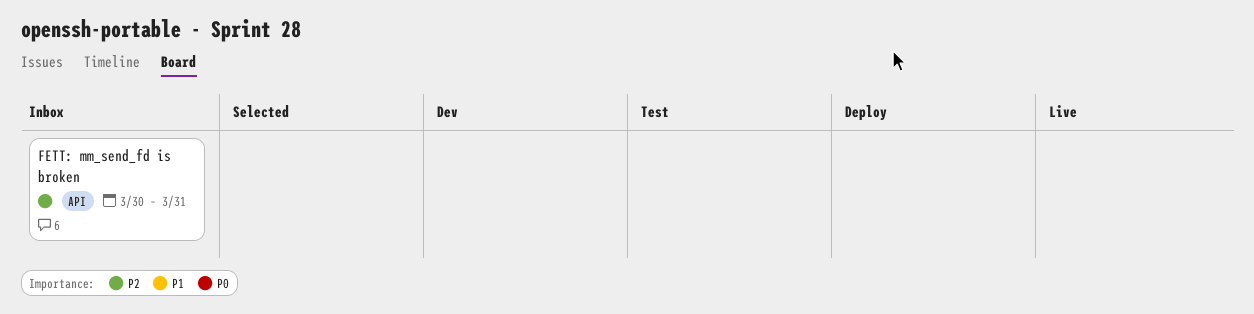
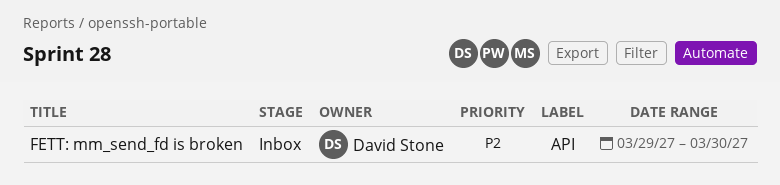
FETT: mm_send_fd is broken, start: Mar 30 -> Mar 29
FETT: mm_send_fd is broken, due: Mar 31 -> Mar 30

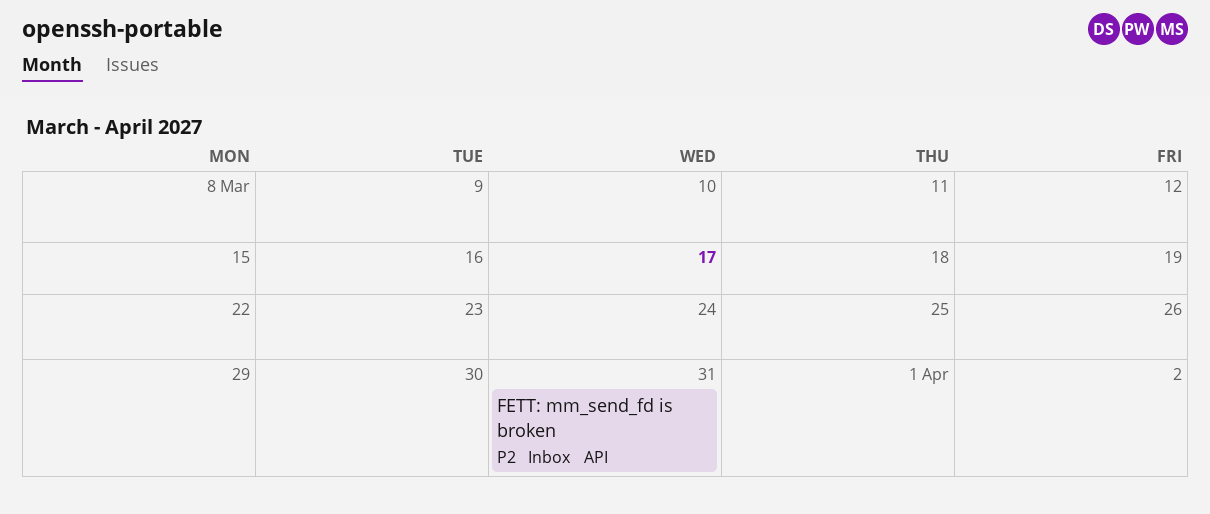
FETT: mm_send_fd is broken, due: Mar 30 -> Mar 31

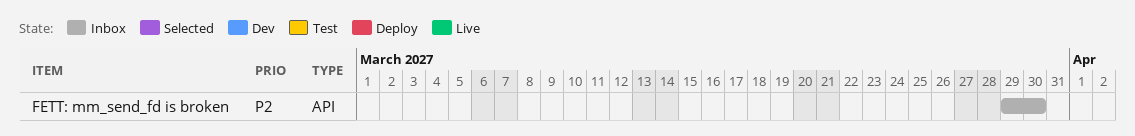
FETT: mm_send_fd is broken, due: Mar 31 -> Mar 30

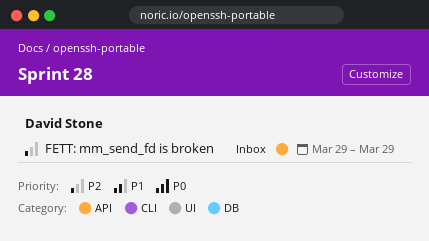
FETT: mm_send_fd is broken, due: Mar 30 -> Mar 29

